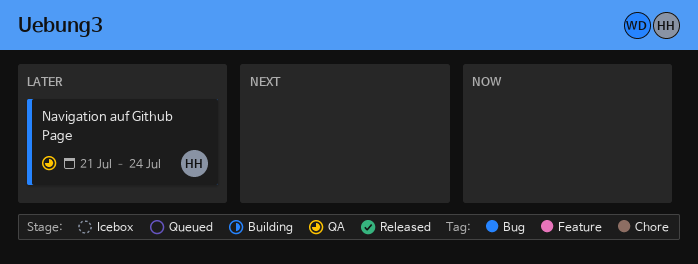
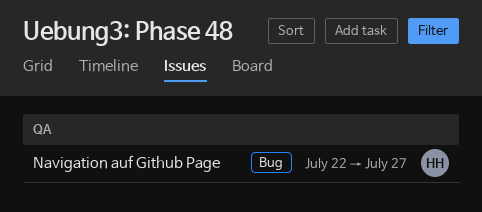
Navigation auf Github Page, start: Jul 21 -> Jul 22
Navigation auf Github Page, due: Jul 24 -> Jul 27

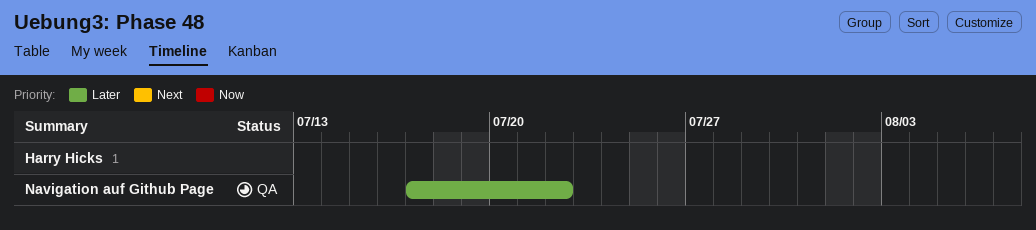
Navigation auf Github Page, start: Jul 22 -> Jul 17
Navigation auf Github Page, due: Jul 27 -> Jul 22

